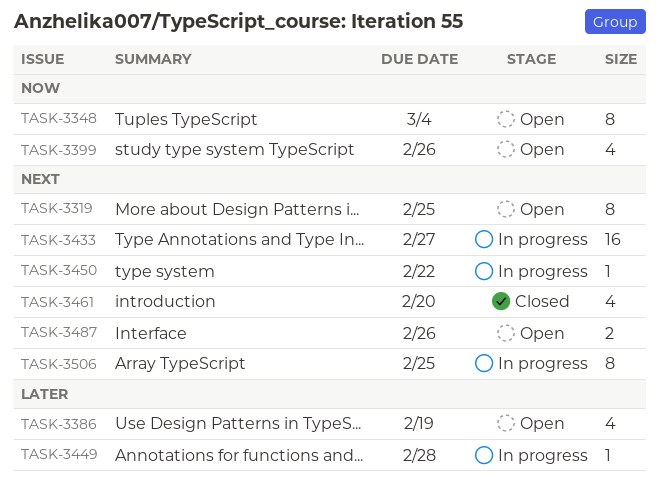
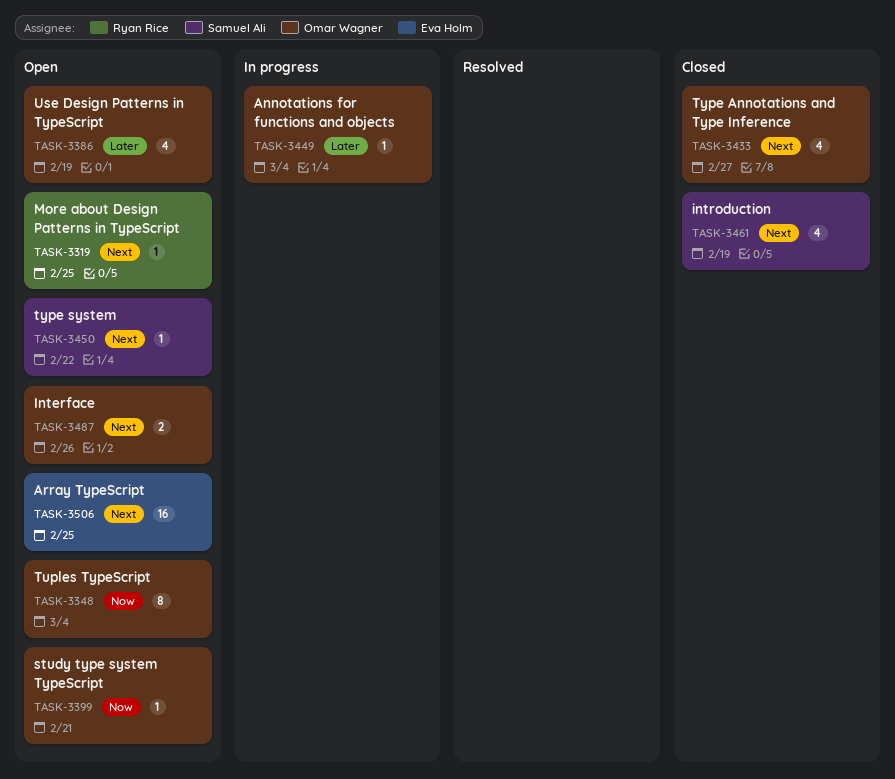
TASK-3319, estimate: 8 -> 1
TASK-3399, estimate: 4 -> 1
TASK-3399, due: Feb 26 -> Feb 21
TASK-3433, status: In progress -> Closed
TASK-3433, estimate: 16 -> 4
TASK-3449, due: Feb 28 -> Mar 4
TASK-3450, status: In progress -> Open
TASK-3461, due: Feb 20 -> Feb 19
TASK-3506, status: In progress -> Open
TASK-3506, estimate: 8 -> 16

